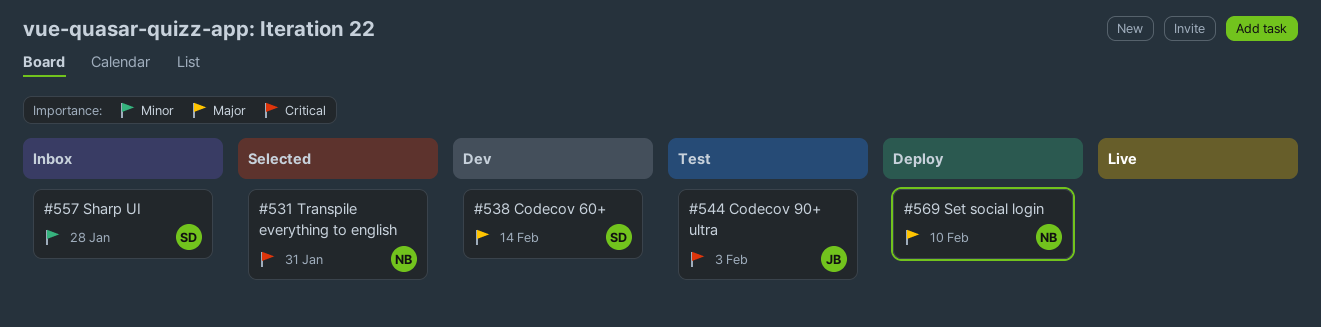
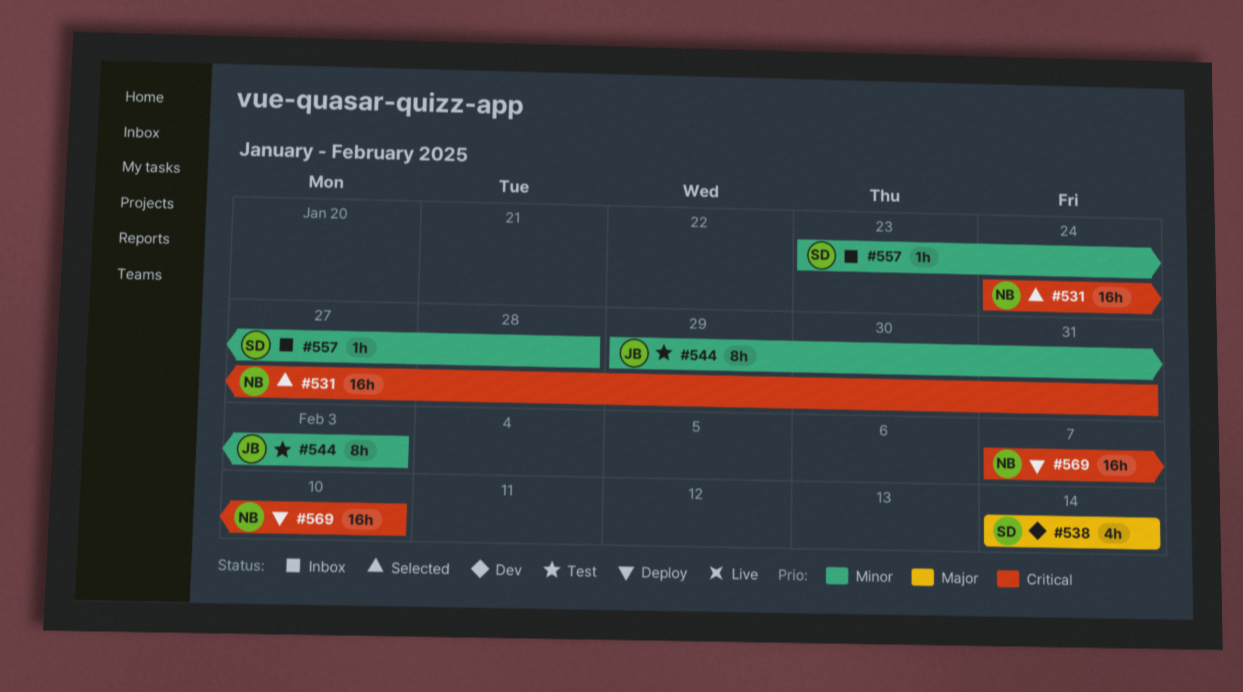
#544, priority: Critical -> Minor
#569, priority: Major -> Critical

